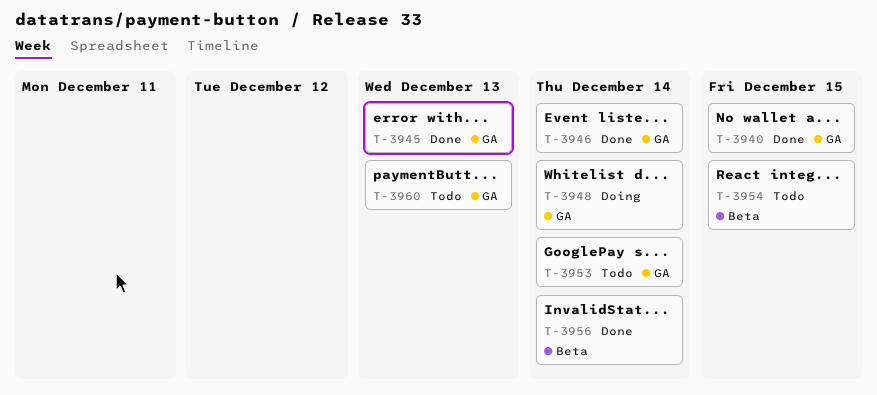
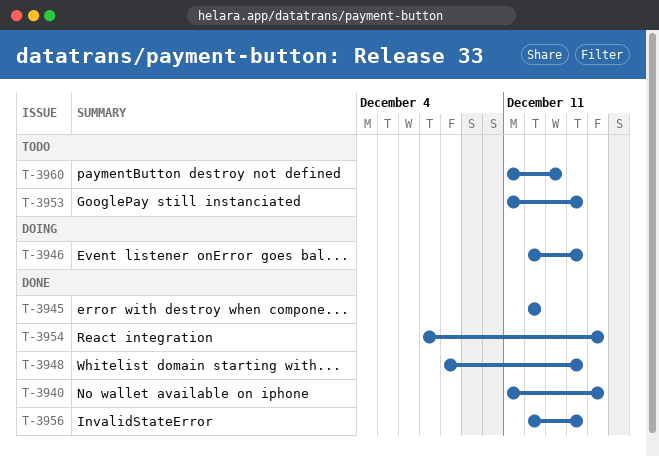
T-3945, due: Dec 13 -> Dec 12
T-3946, status: Done -> Doing
T-3948, status: Doing -> Done
T-3954, status: Todo -> Done

